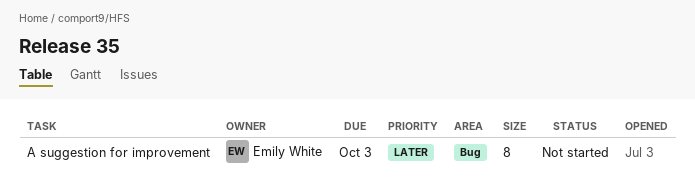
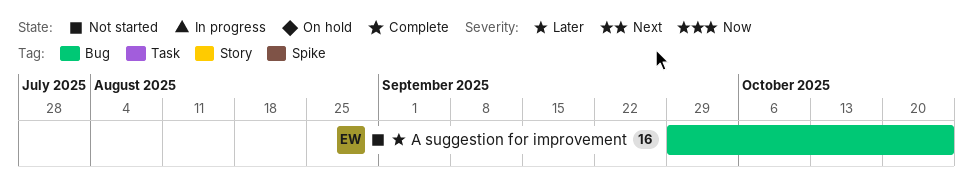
A suggestion for improvement, estimate: 8 -> 16
A suggestion for improvement, due: Oct 3 -> Oct 24

